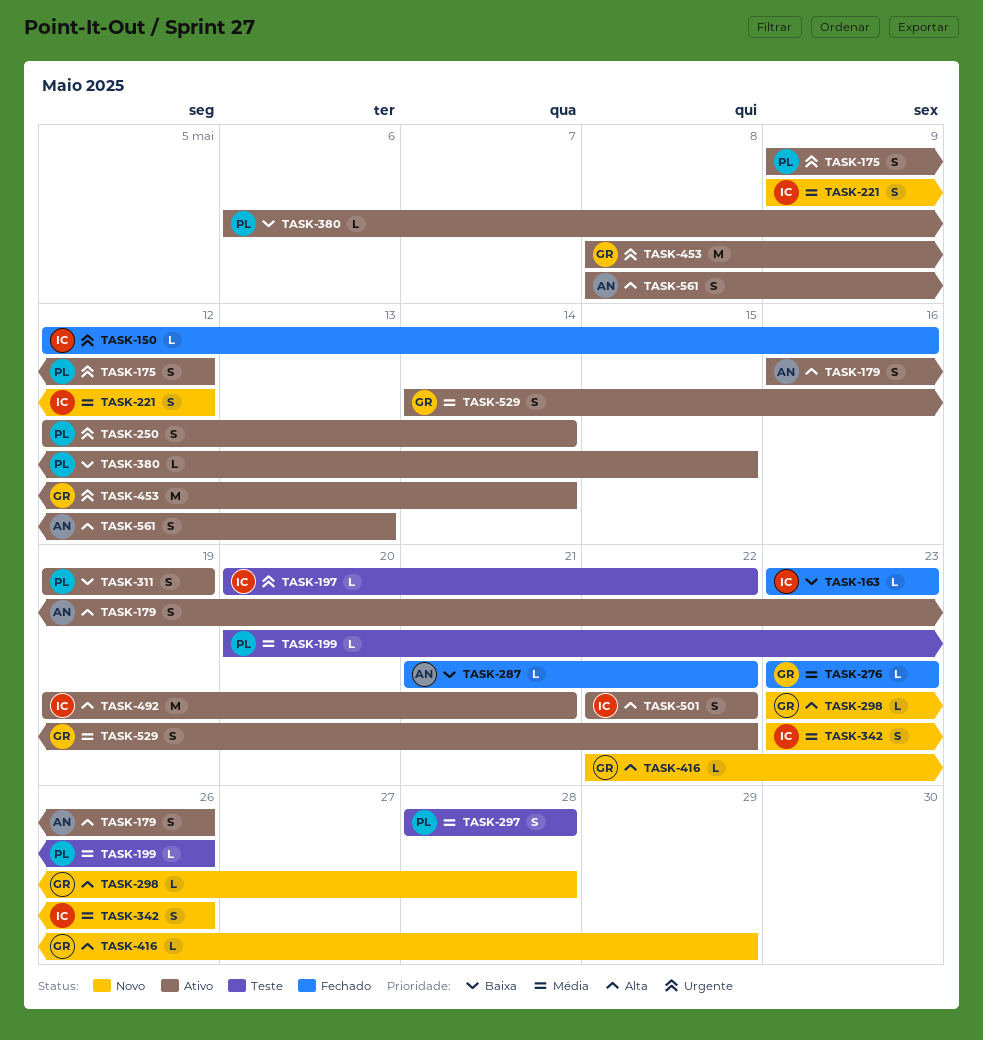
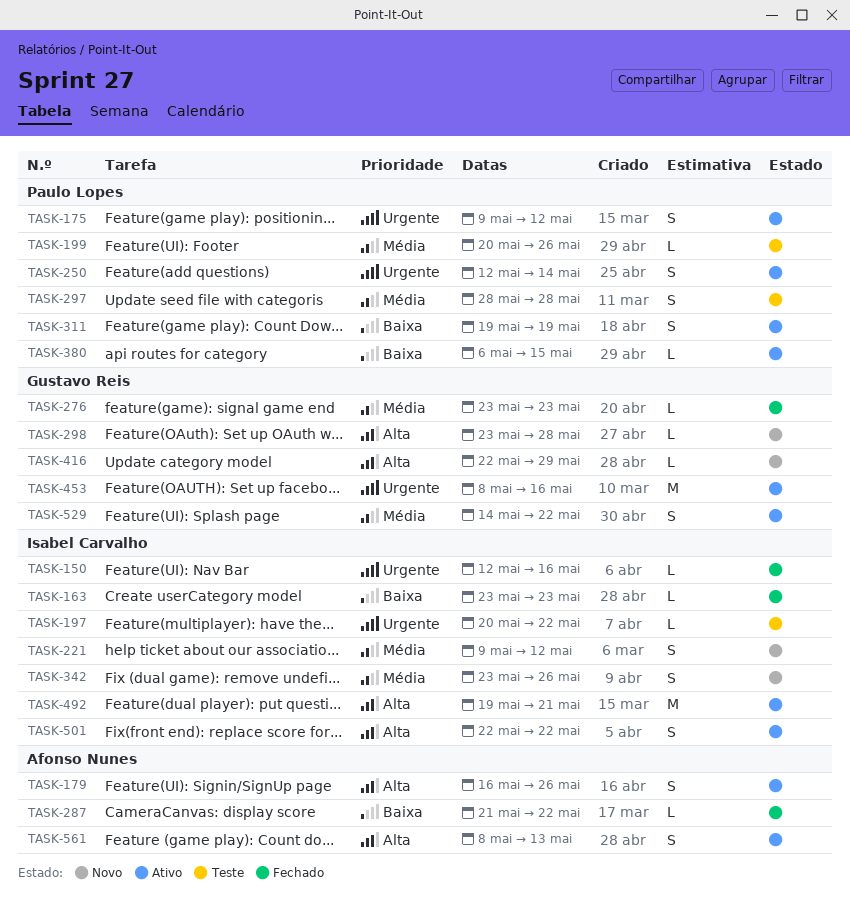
TASK-453, due: May 14 -> May 16

